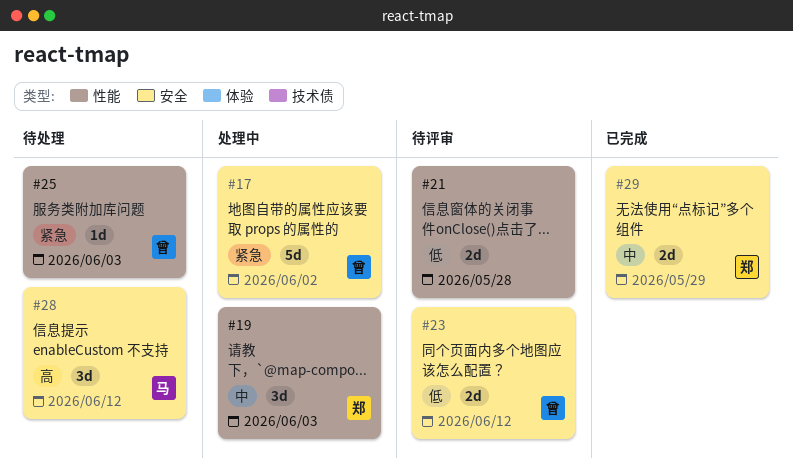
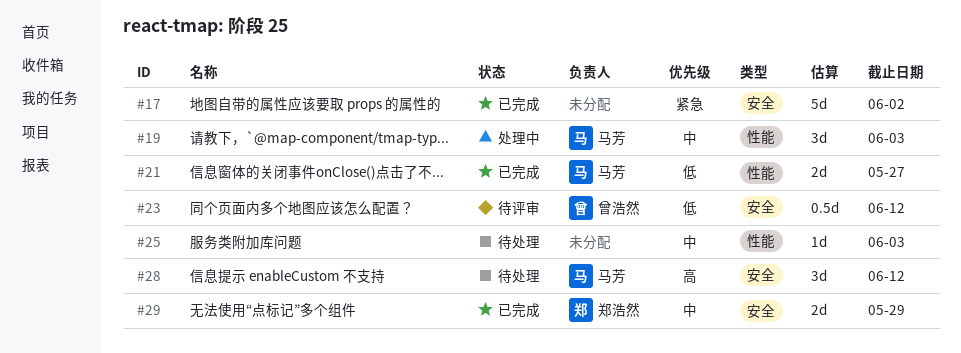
#17, status: 处理中 -> 已完成
#17, owner: 曾浩然 -> none
#19, owner: 郑浩然 -> 马芳
#21, status: 待评审 -> 已完成
#21, owner: none -> 马芳
#21, due: May 28 -> May 27
#23, estimate: 2d -> 0.5d
#25, owner: 曾浩然 -> none
#25, priority: 紧急 -> 中

